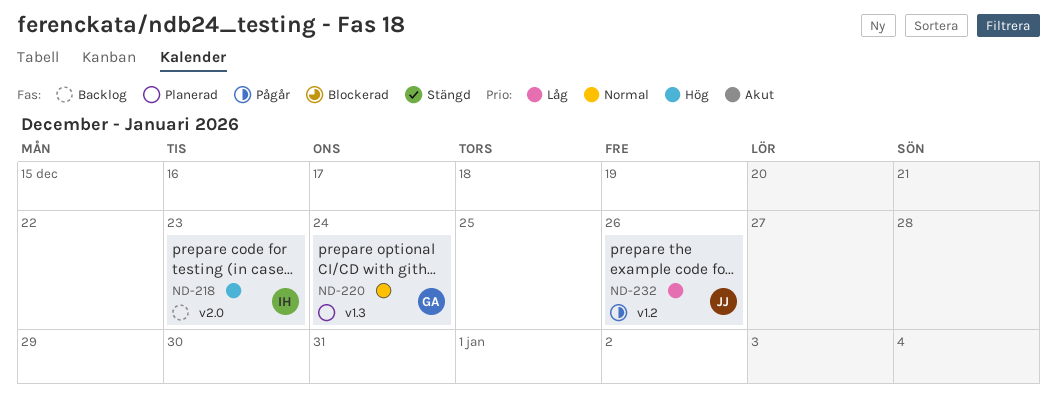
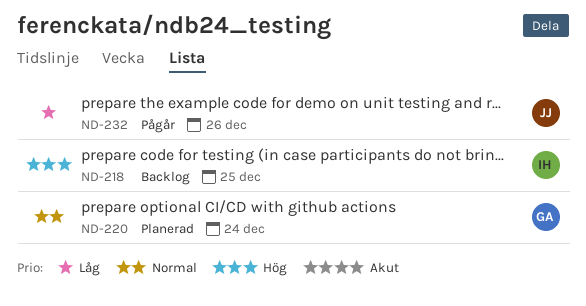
ND-218, due: Dec 23 -> Dec 25

